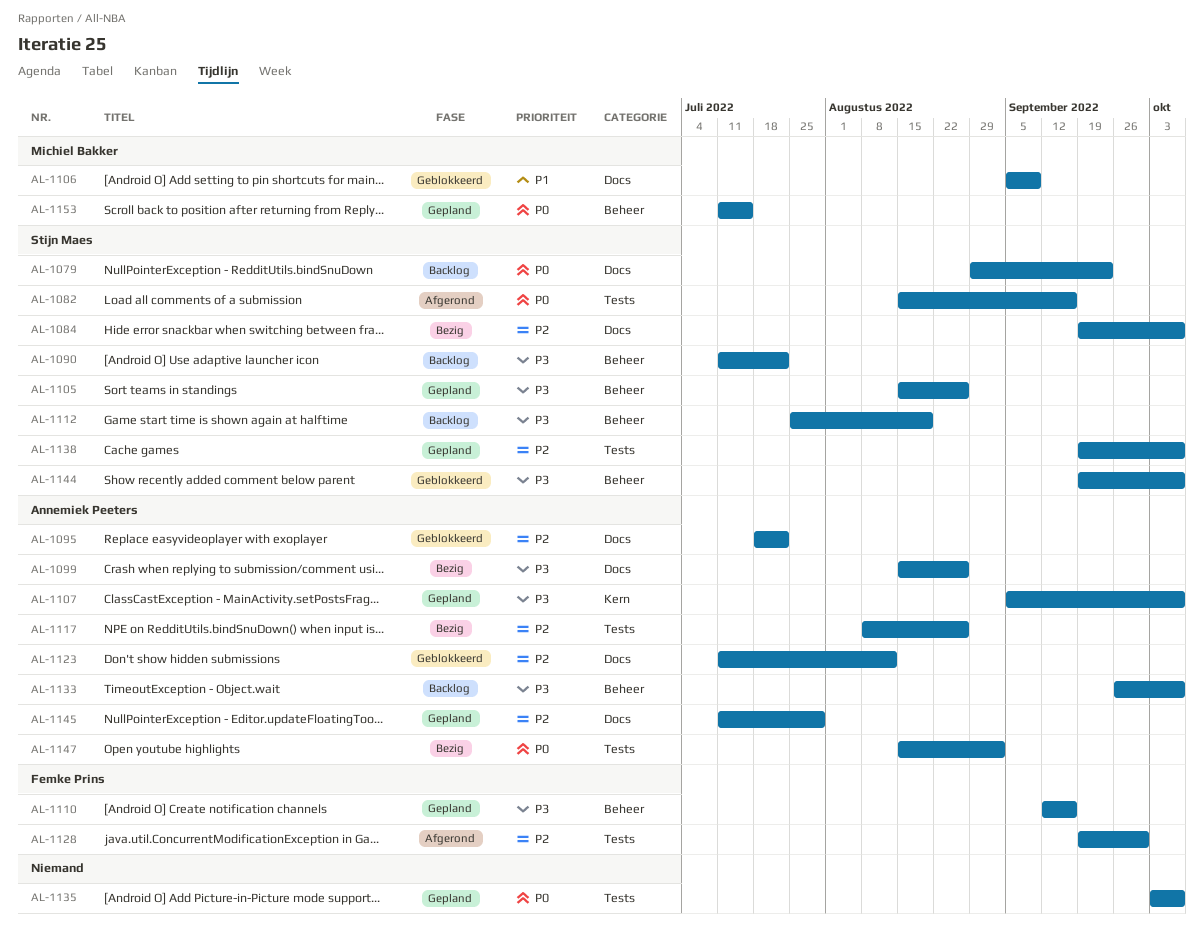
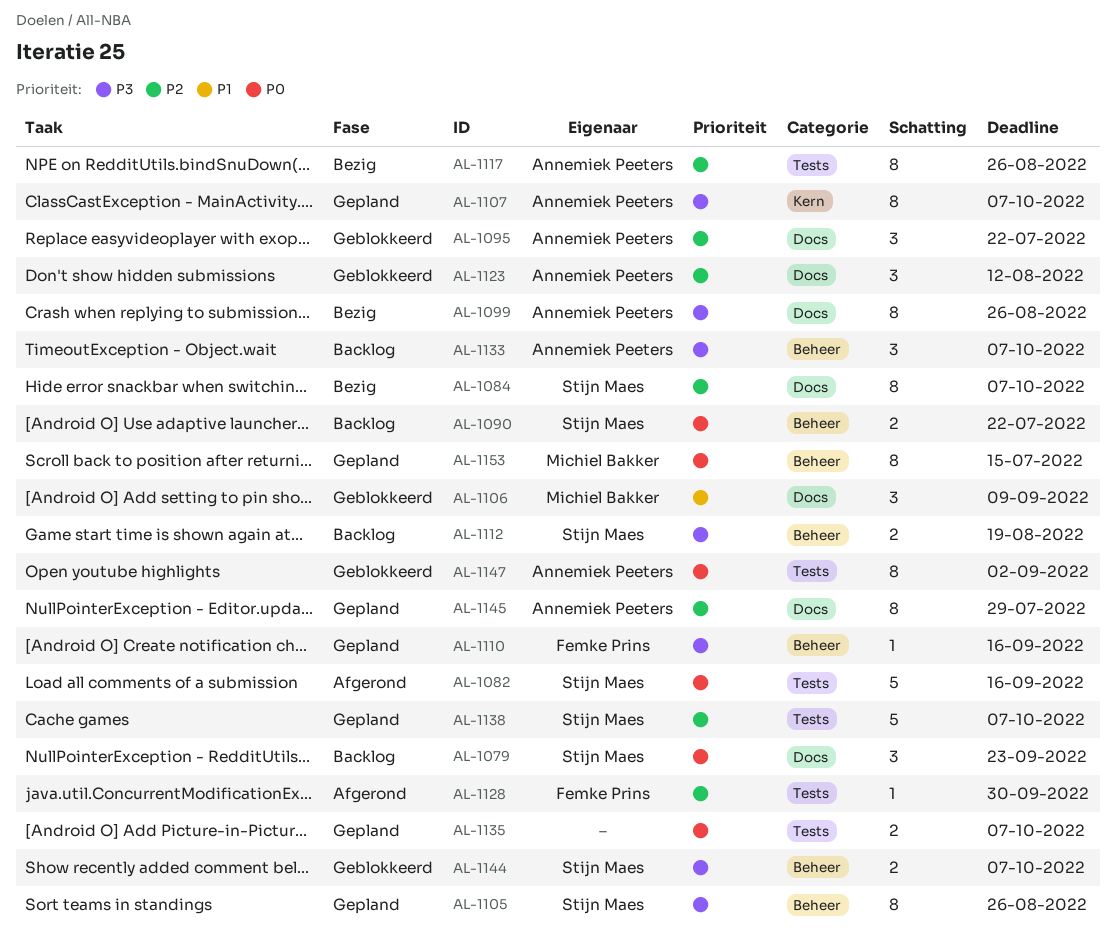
AL-1090, priority: P3 -> P0
AL-1147, status: Bezig -> Geblokkeerd

